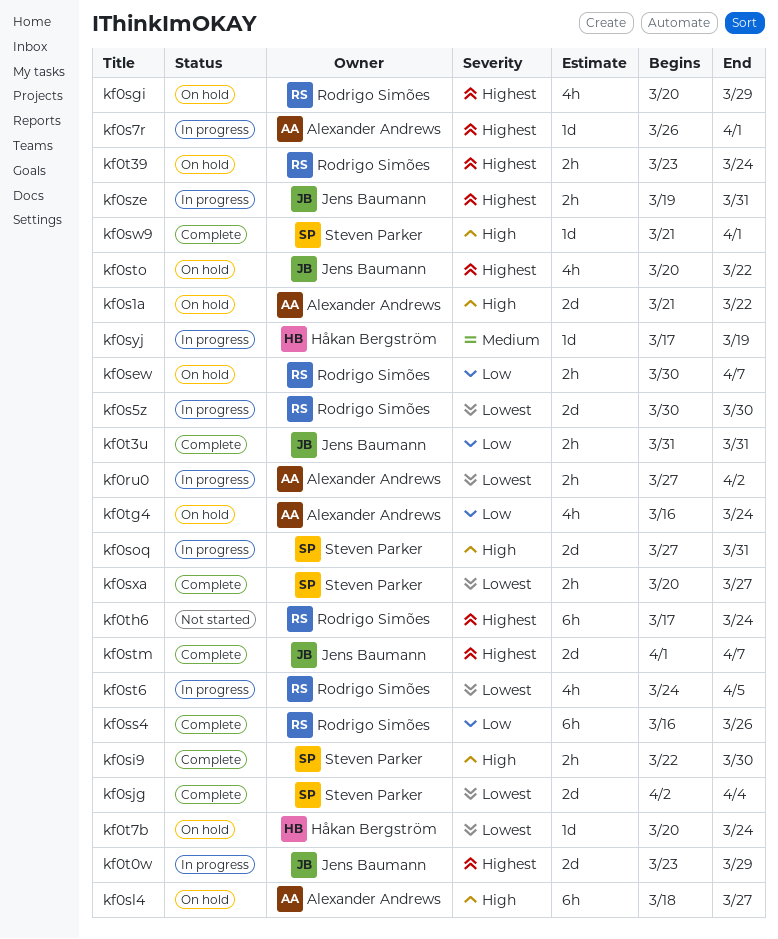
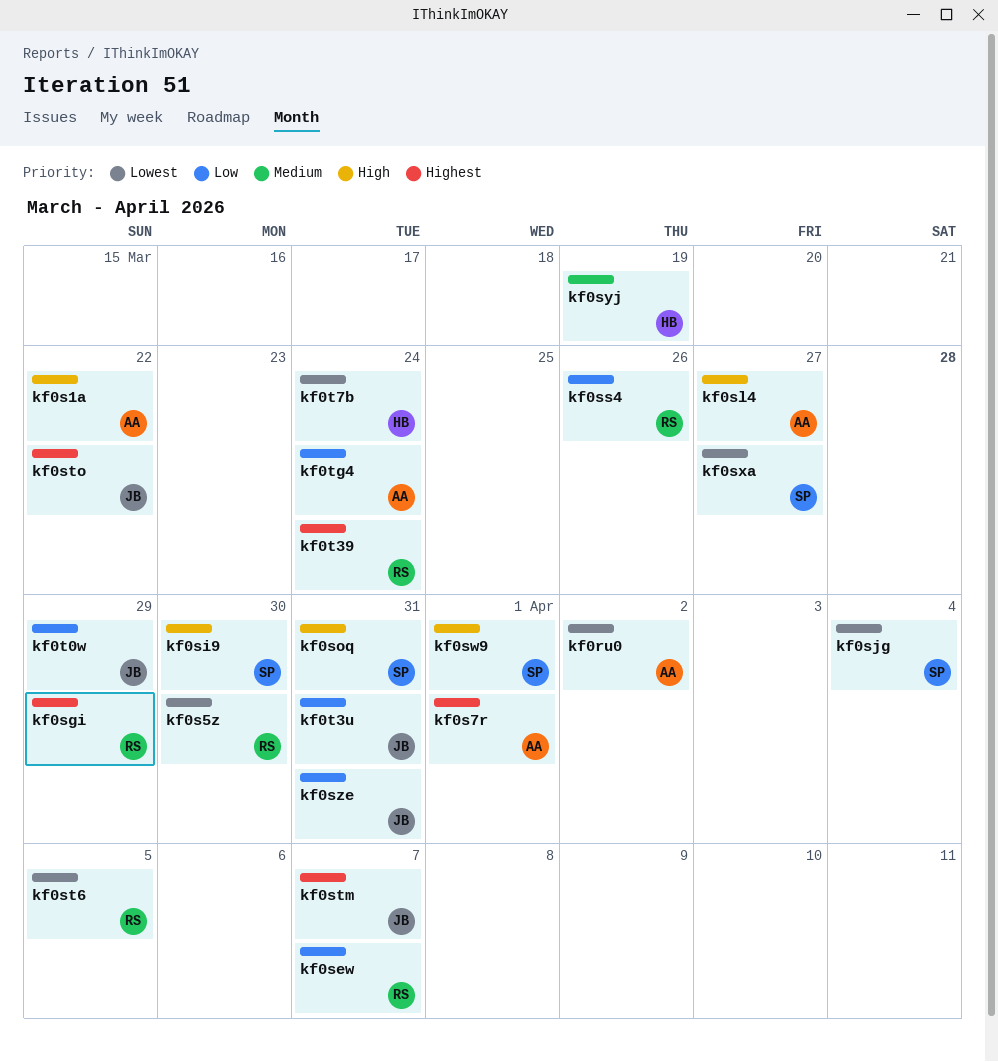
kf0sze, priority: Highest -> Low
kf0t0w, priority: Highest -> Low
kf0th6: present -> none

